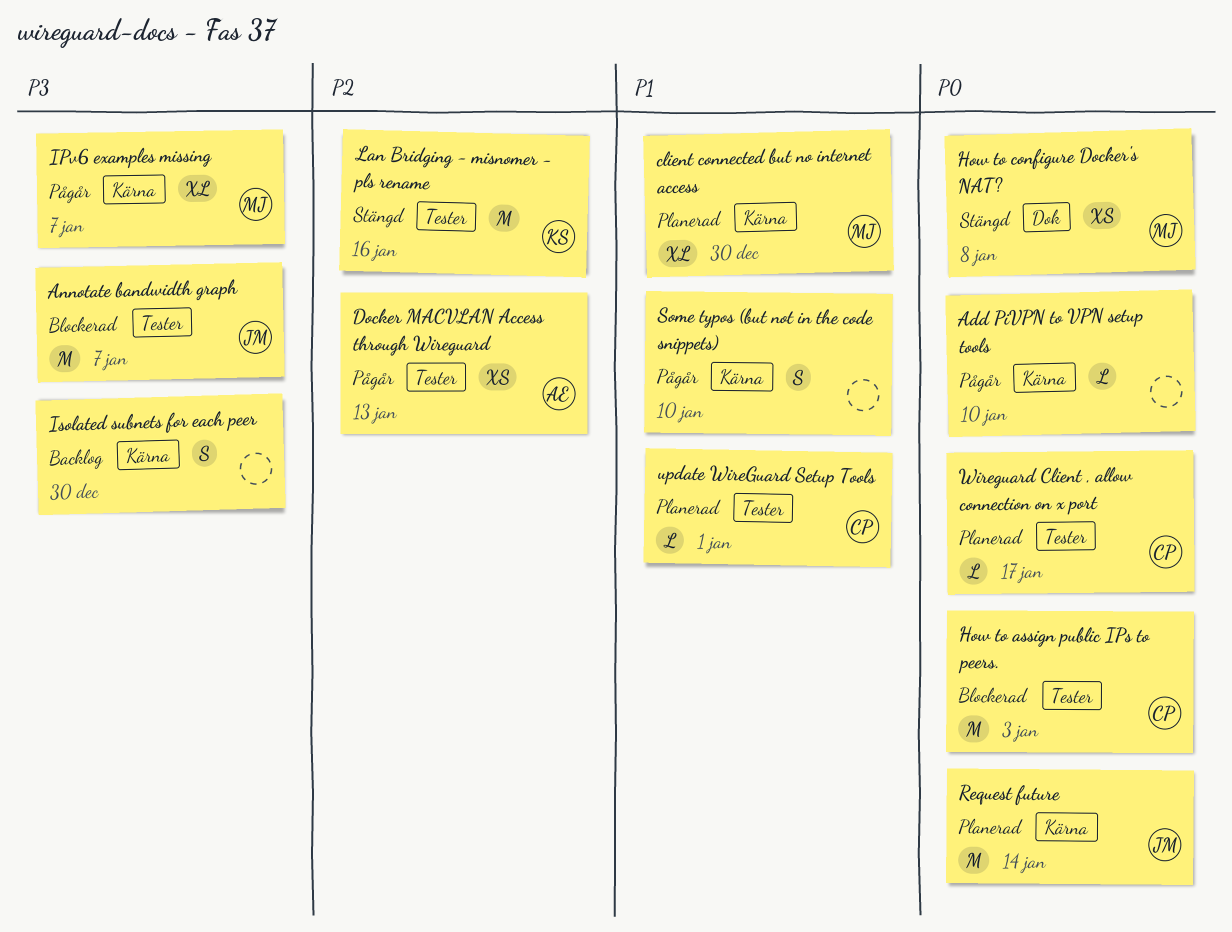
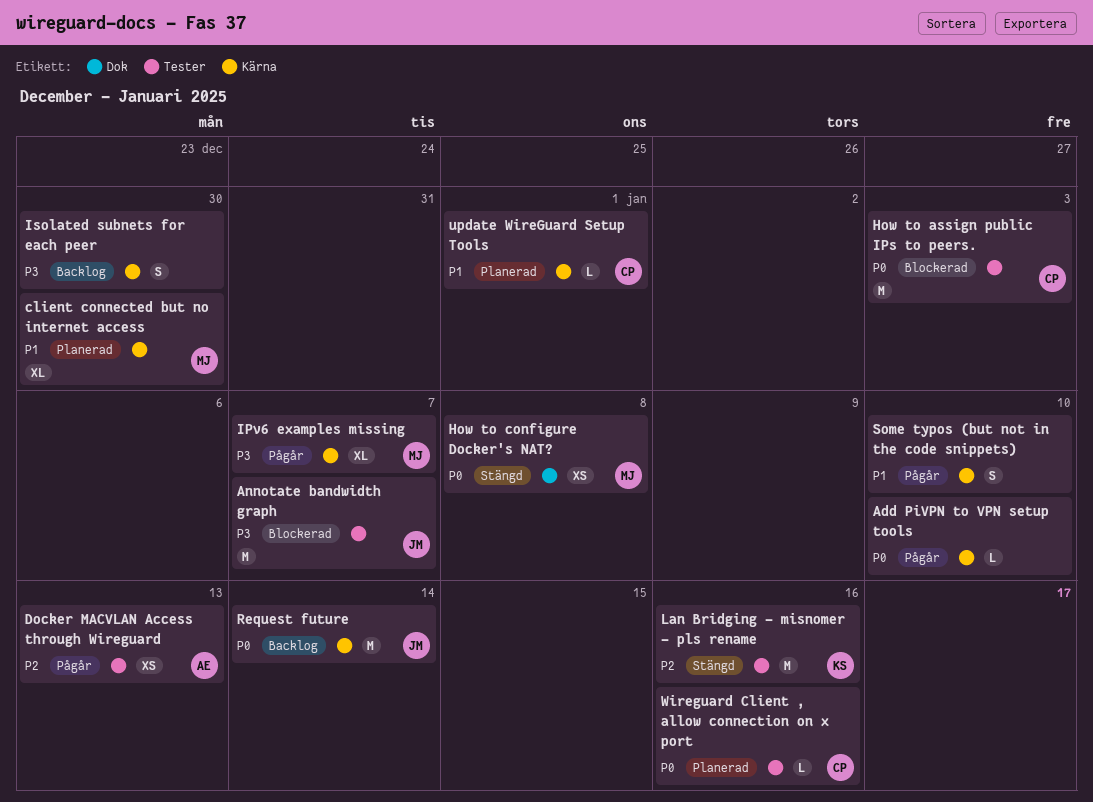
Request future, status: Planerad -> Backlog
update WireGuard Setup Tools, label: Tester -> Kärna
Wireguard Client , allow connection on x port, due: Jan 17 -> Jan 16

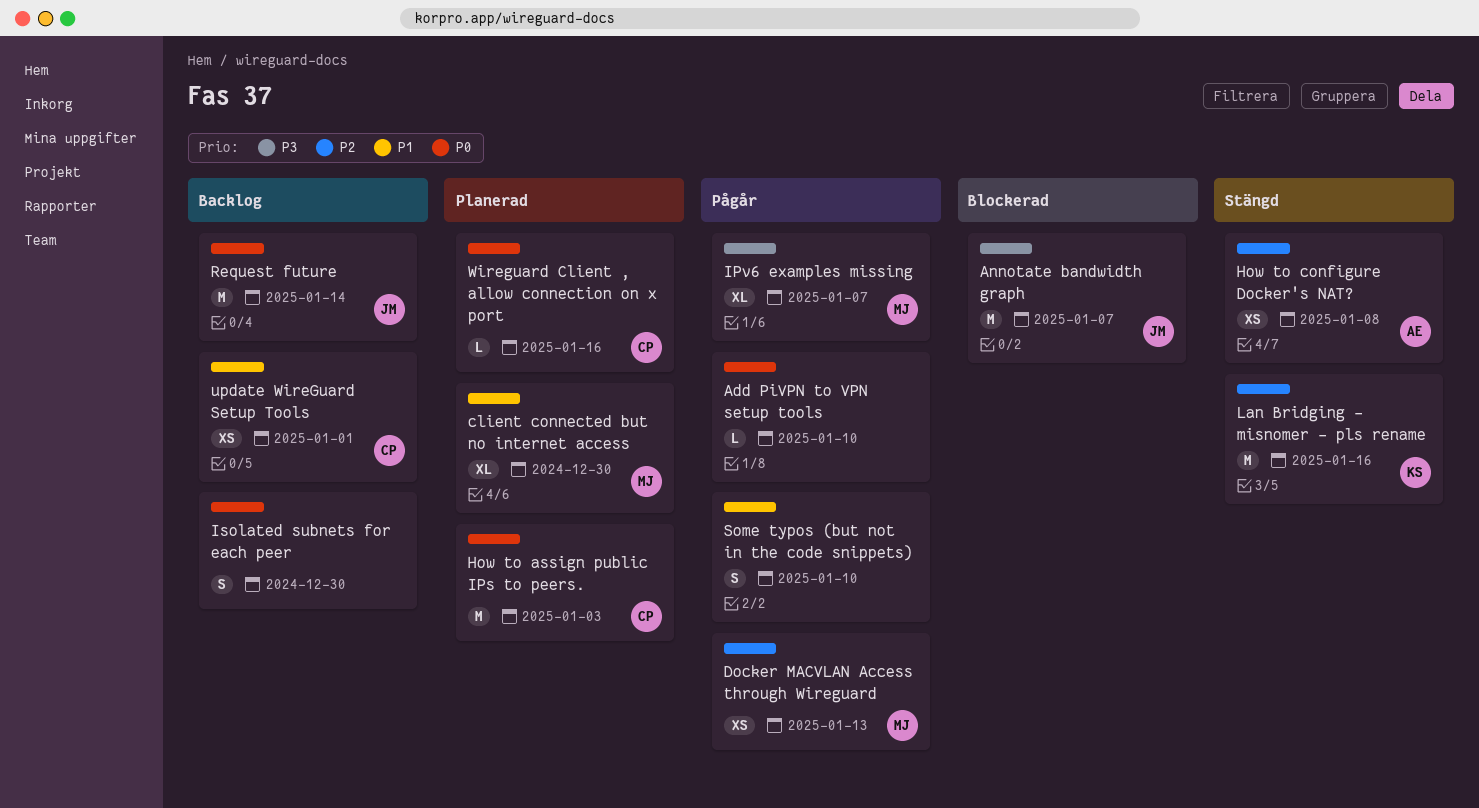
Docker MACVLAN Access through Wireguard, owner: AE -> MJ
How to assign public IPs to peers., status: Blockerad -> Planerad
How to configure Docker's NAT?, owner: MJ -> AE
How to configure Docker's NAT?, priority: P0 -> P2
Isolated subnets for each peer, priority: P3 -> P0
update WireGuard Setup Tools, status: Planerad -> Backlog
update WireGuard Setup Tools, estimate: L -> XS

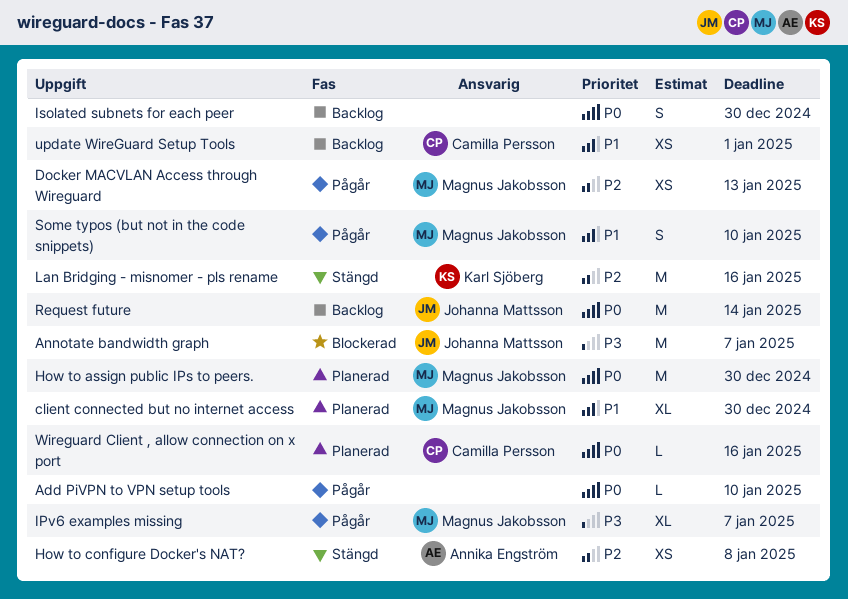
How to assign public IPs to peers., owner: Camilla Persson -> Magnus Jakobsson
How to assign public IPs to peers., due: Jan 3 -> Dec 30
Some typos (but not in the code snippets), owner: none -> Magnus Jakobsson

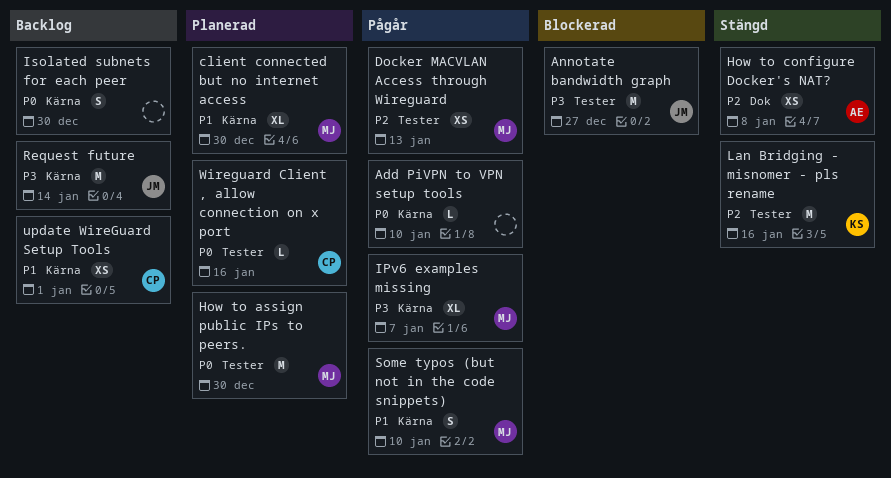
Annotate bandwidth graph, due: Jan 7 -> Dec 27
Request future, priority: P0 -> P3

